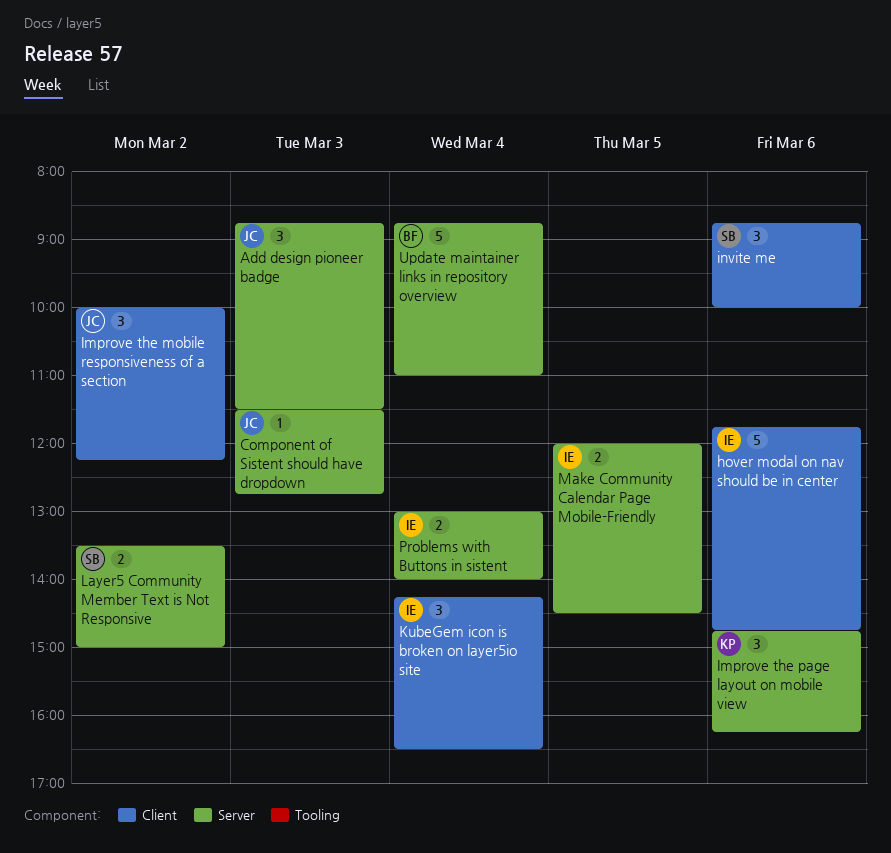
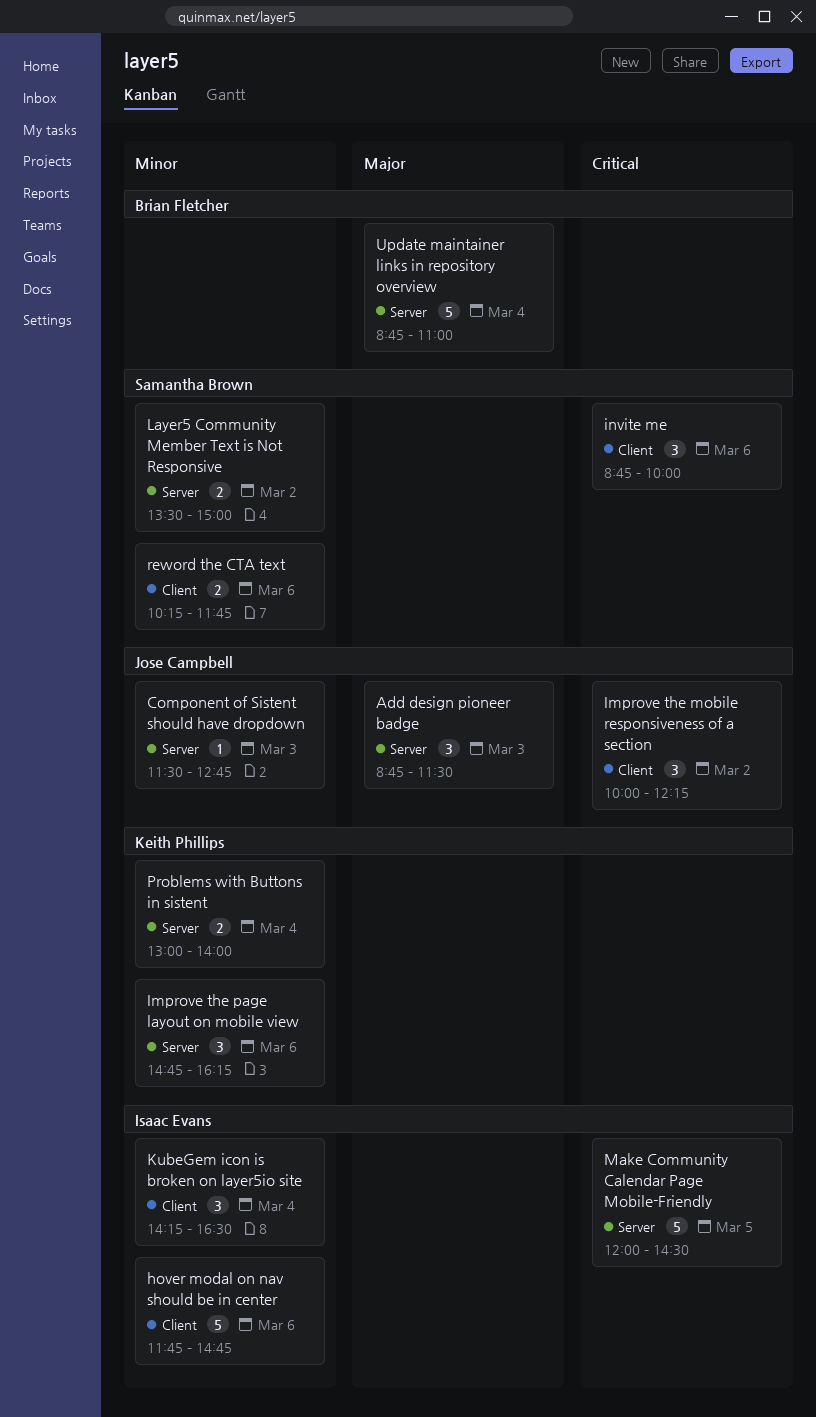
Make Community Calendar Page Mobile-Friendly, estimate: 2 -> 5
Problems with Buttons in sistent, owner: Isaac Evans -> Keith Phillips
reword the CTA text: none -> present

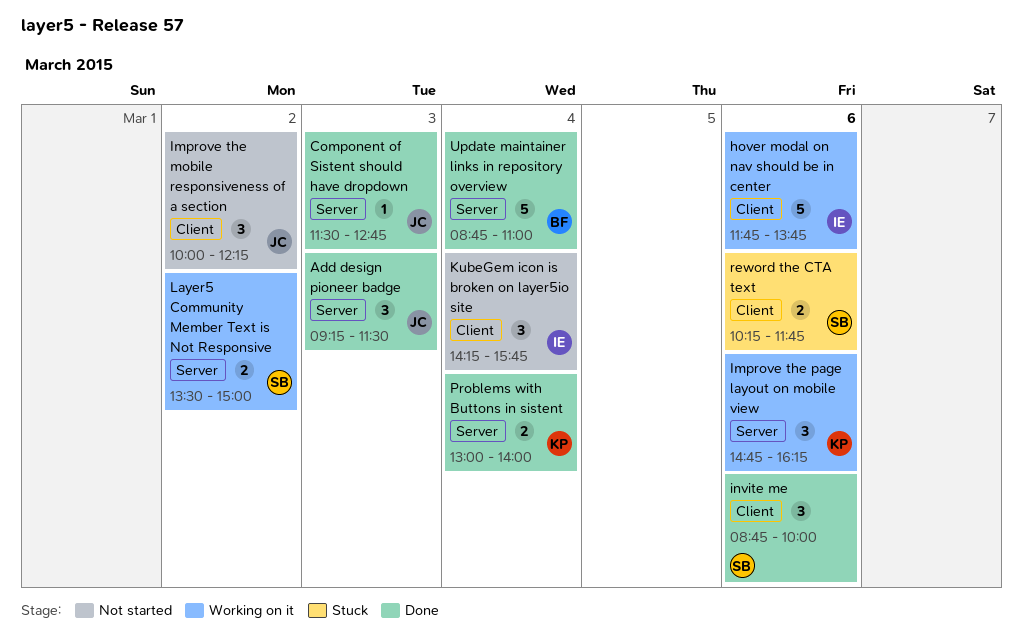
Add design pioneer badge, begins: 08:45 -> 09:15
hover modal on nav should be in center, ends: 14:45 -> 13:45
KubeGem icon is broken on layer5io site, ends: 16:30 -> 15:45
Make Community Calendar Page Mobile-Friendly: present -> none

